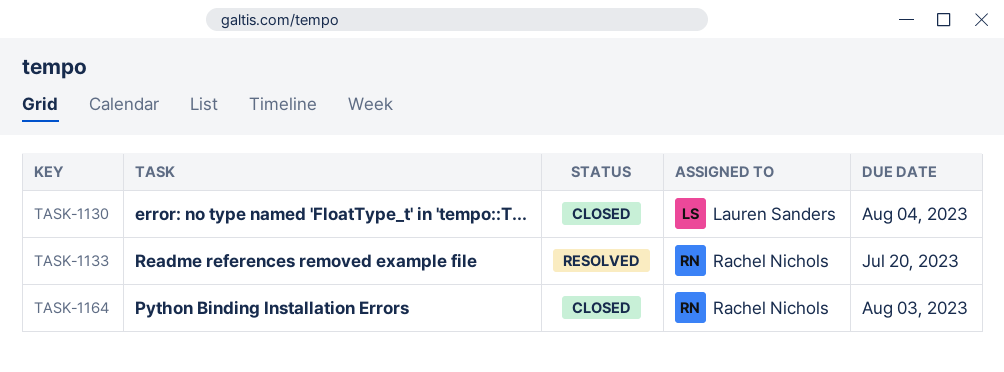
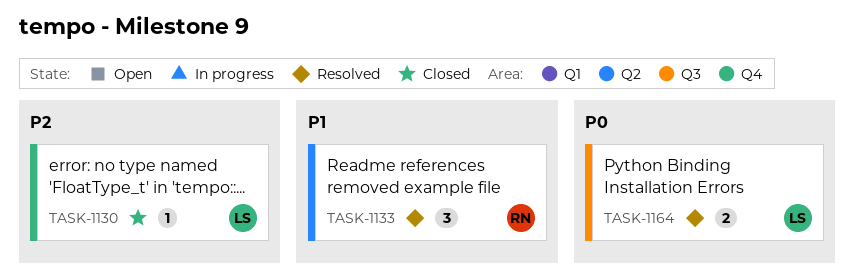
TASK-1164, status: Closed -> Resolved
TASK-1164, owner: Rachel Nichols -> Lauren Sanders

